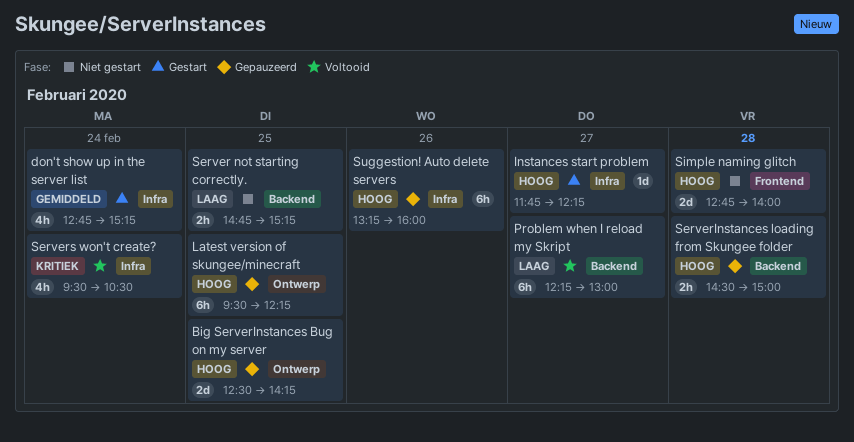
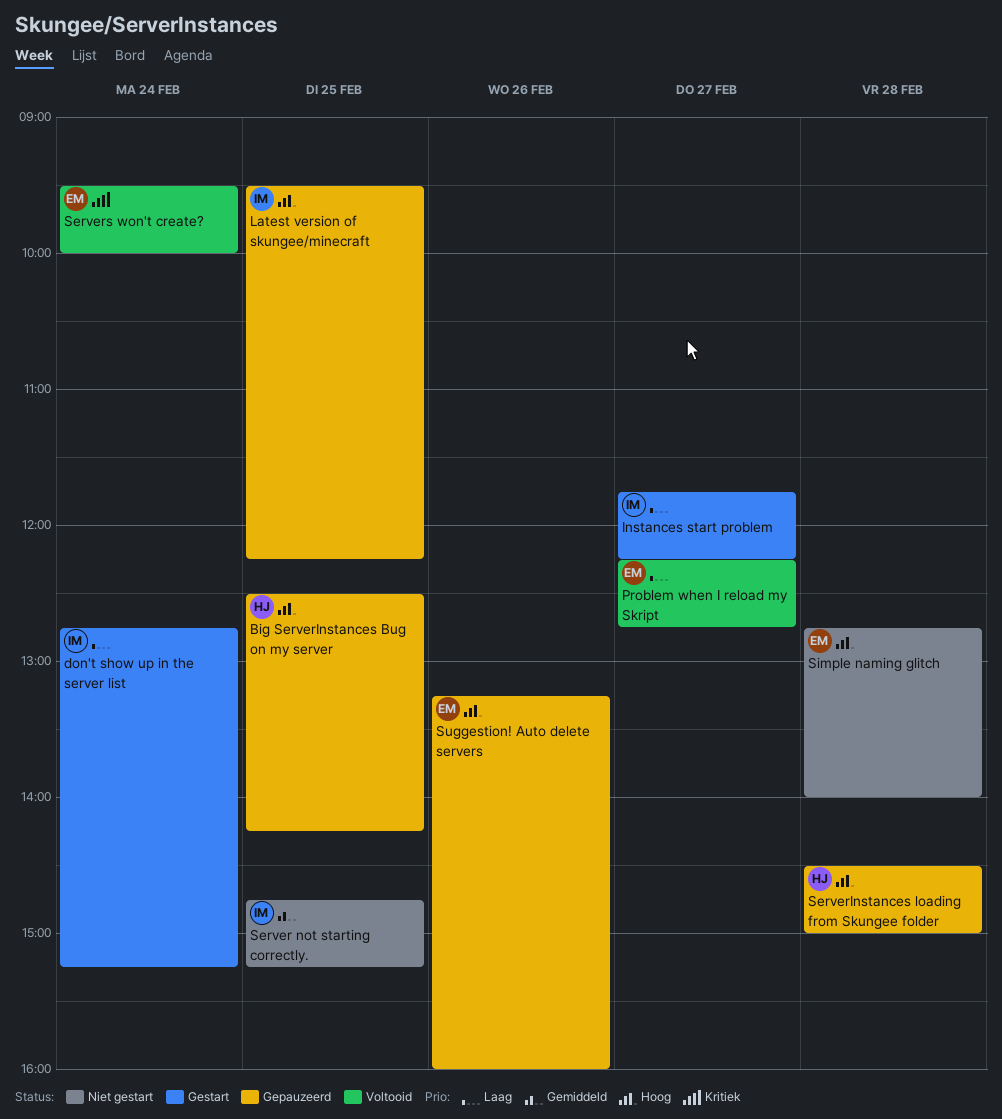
don't show up in the server list, priority: Gemiddeld -> Laag
Instances start problem, priority: Hoog -> Laag
Problem when I reload my Skript, ends: 13:00 -> 12:45
Server not starting correctly., priority: Laag -> Gemiddeld
Servers won't create?, ends: 10:30 -> 10:00

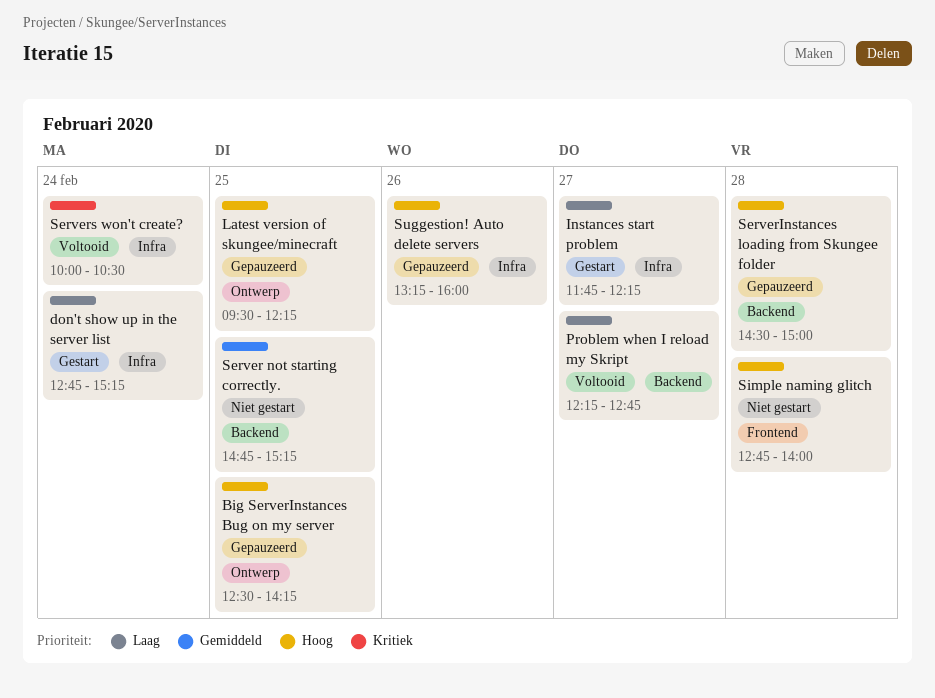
Servers won't create?, begins: 09:30 -> 10:00
Servers won't create?, ends: 10:00 -> 10:30

